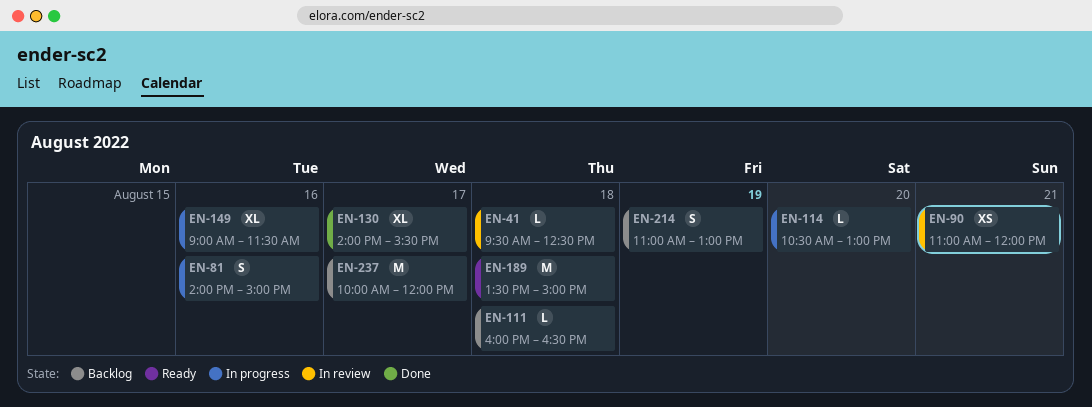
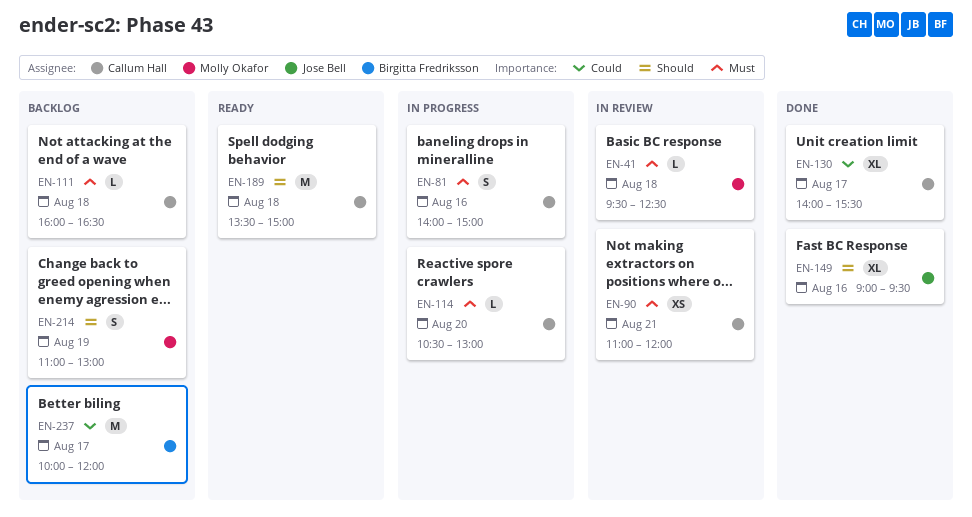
EN-149, status: In progress -> Done
EN-149, ends: 11:30 -> 09:30

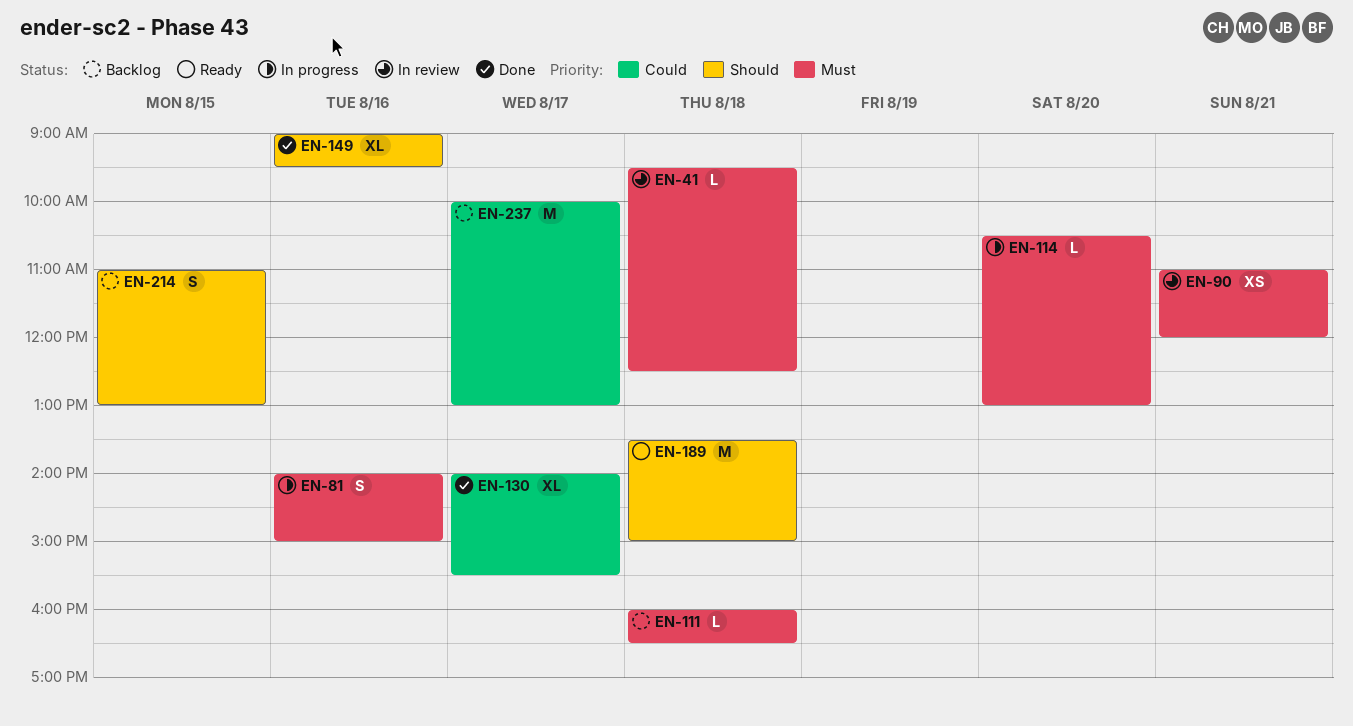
EN-214, day: Aug 19 -> Aug 15
EN-237, ends: 12:00 -> 13:00

